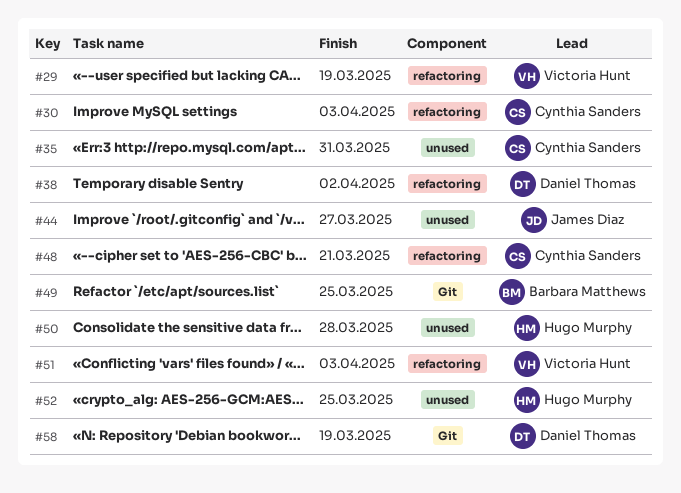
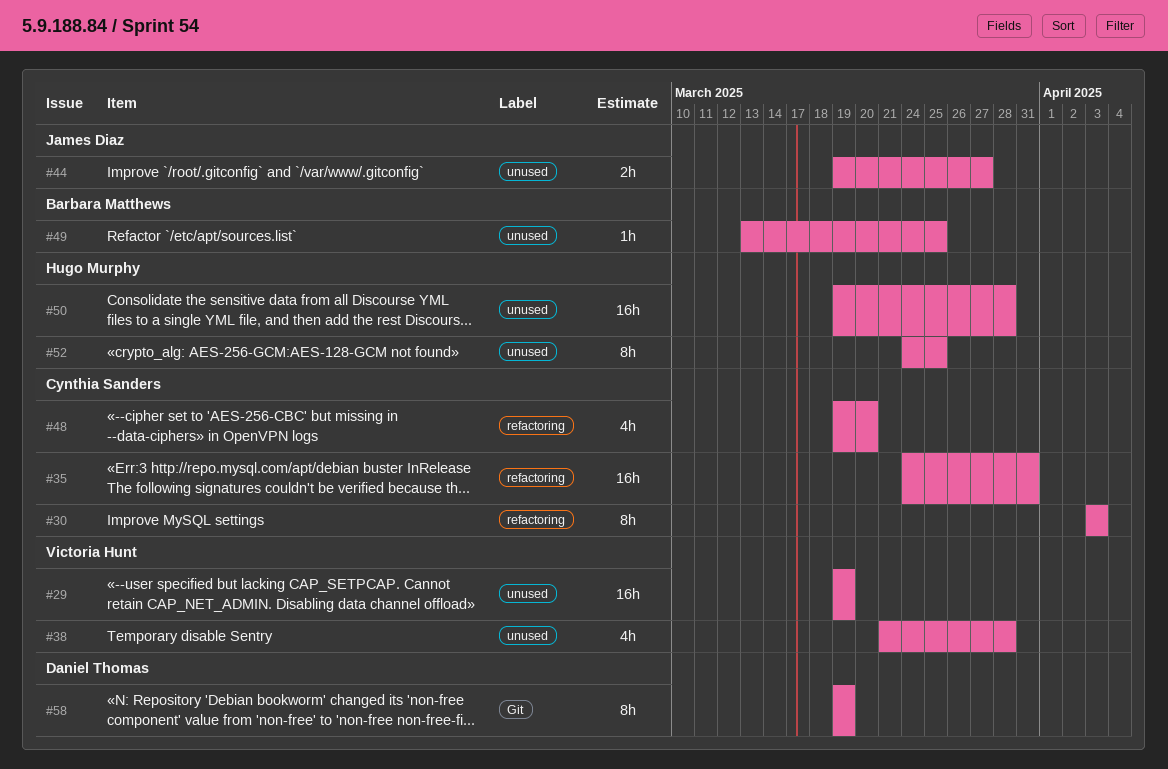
#29, label: refactoring -> unused
#35, label: unused -> refactoring
#38, owner: Daniel Thomas -> Victoria Hunt
#38, label: refactoring -> unused
#38, due: Apr 2 -> Mar 28
#48, due: Mar 21 -> Mar 20
#49, label: Git -> unused
#51: present -> none

